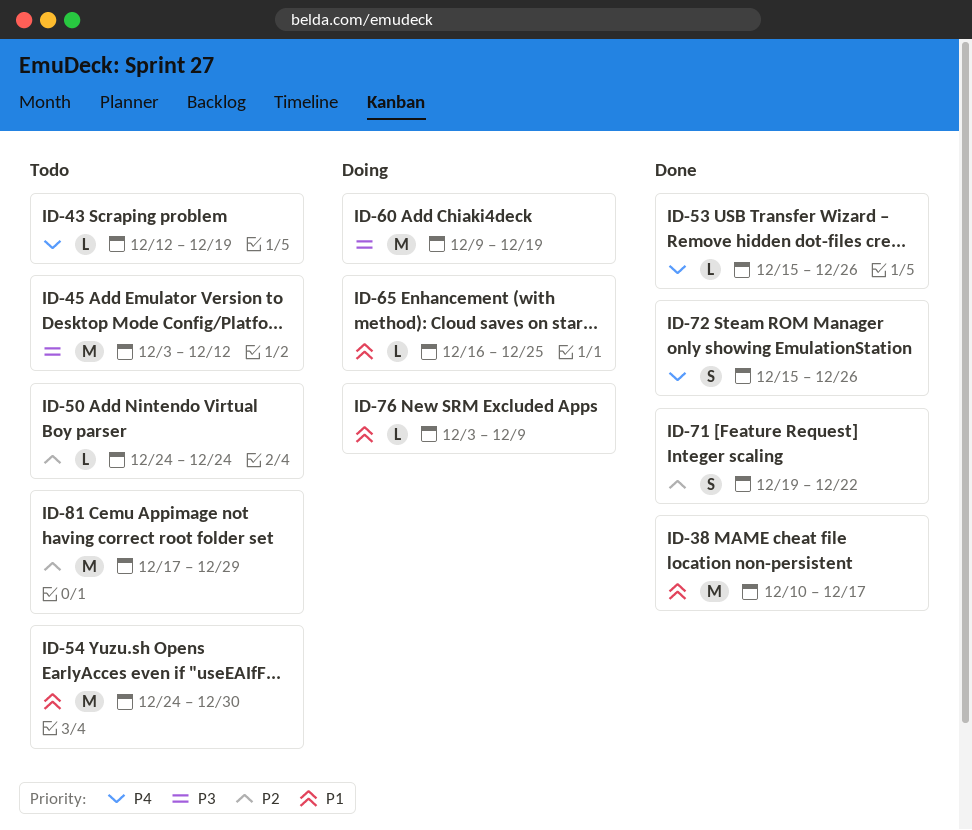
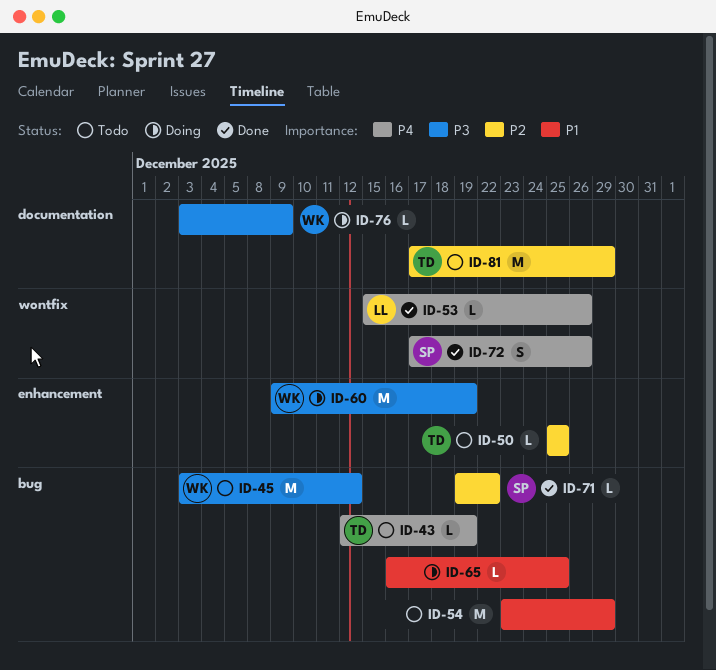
ID-38: present -> none
ID-50, start: Dec 24 -> Dec 25
ID-50, due: Dec 24 -> Dec 25
ID-54, start: Dec 24 -> Dec 23
ID-54, due: Dec 30 -> Dec 29
ID-71, estimate: S -> L
ID-72, start: Dec 15 -> Dec 17
ID-76, priority: P1 -> P3

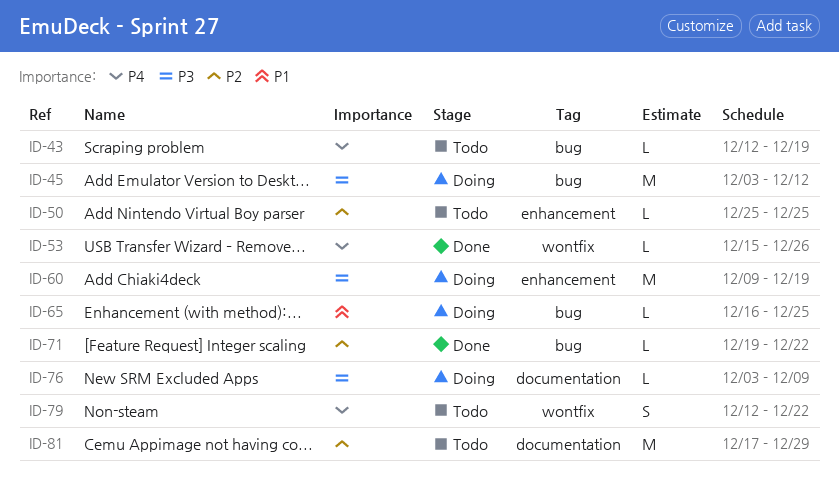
ID-45, status: Todo -> Doing
ID-54: present -> none
ID-72: present -> none
ID-79: none -> present

